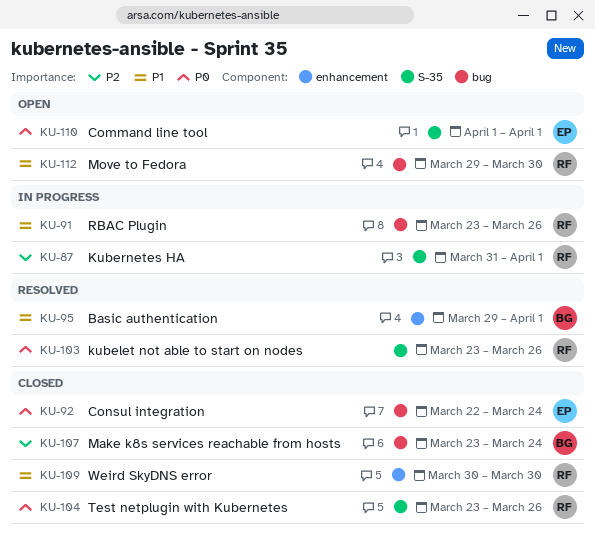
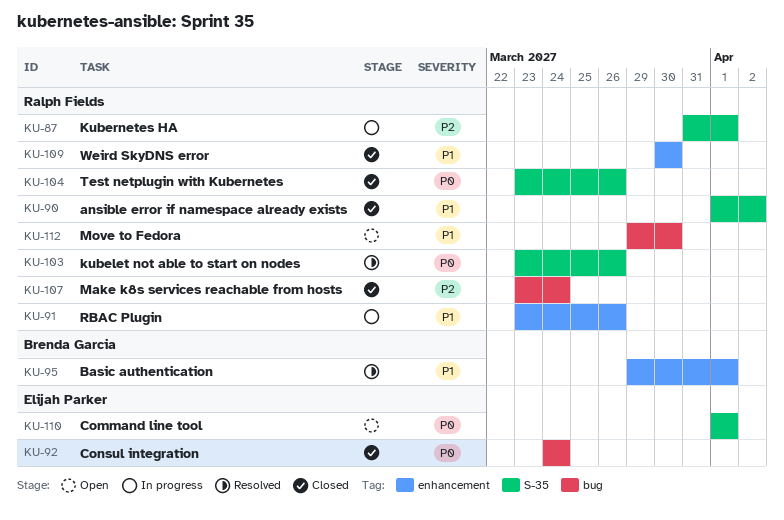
KU-90: none -> present
KU-91, label: bug -> enhancement
KU-92, start: Mar 22 -> Mar 24
KU-107, owner: Brenda Garcia -> Ralph Fields

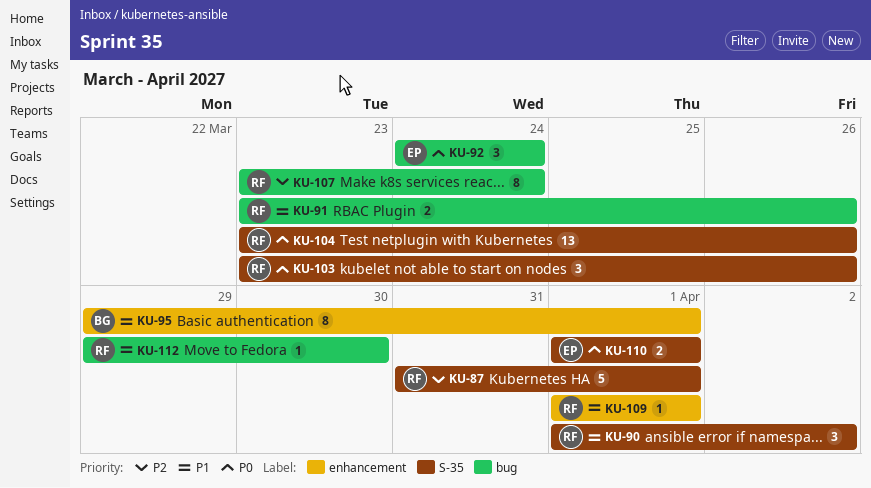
KU-91, label: enhancement -> bug
KU-109, start: Mar 30 -> Apr 1
KU-109, due: Mar 30 -> Apr 1

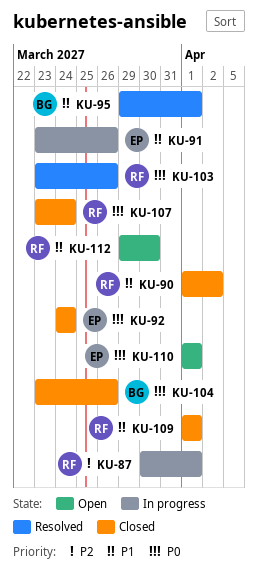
KU-87, start: Mar 31 -> Mar 30
KU-91, owner: RF -> EP
KU-104, owner: RF -> BG
KU-107, priority: P2 -> P0

